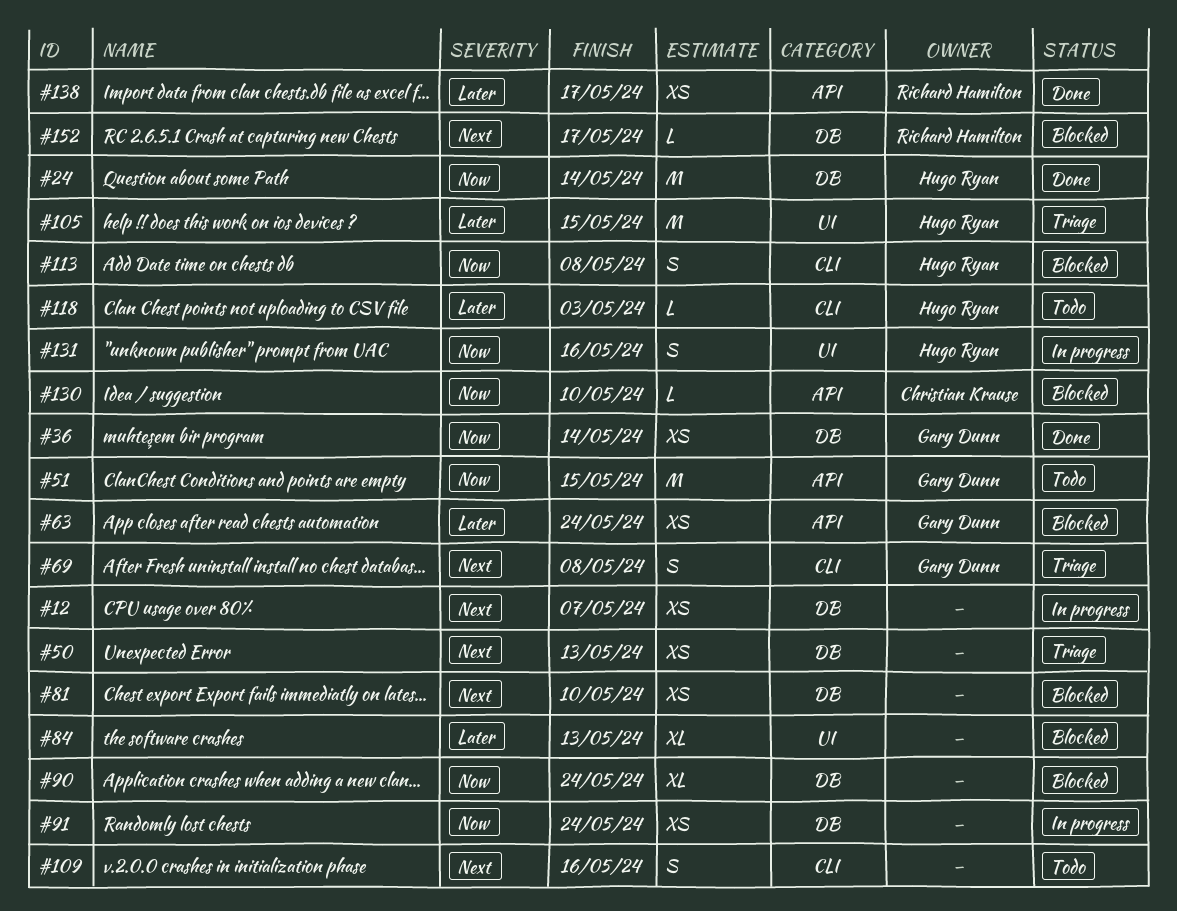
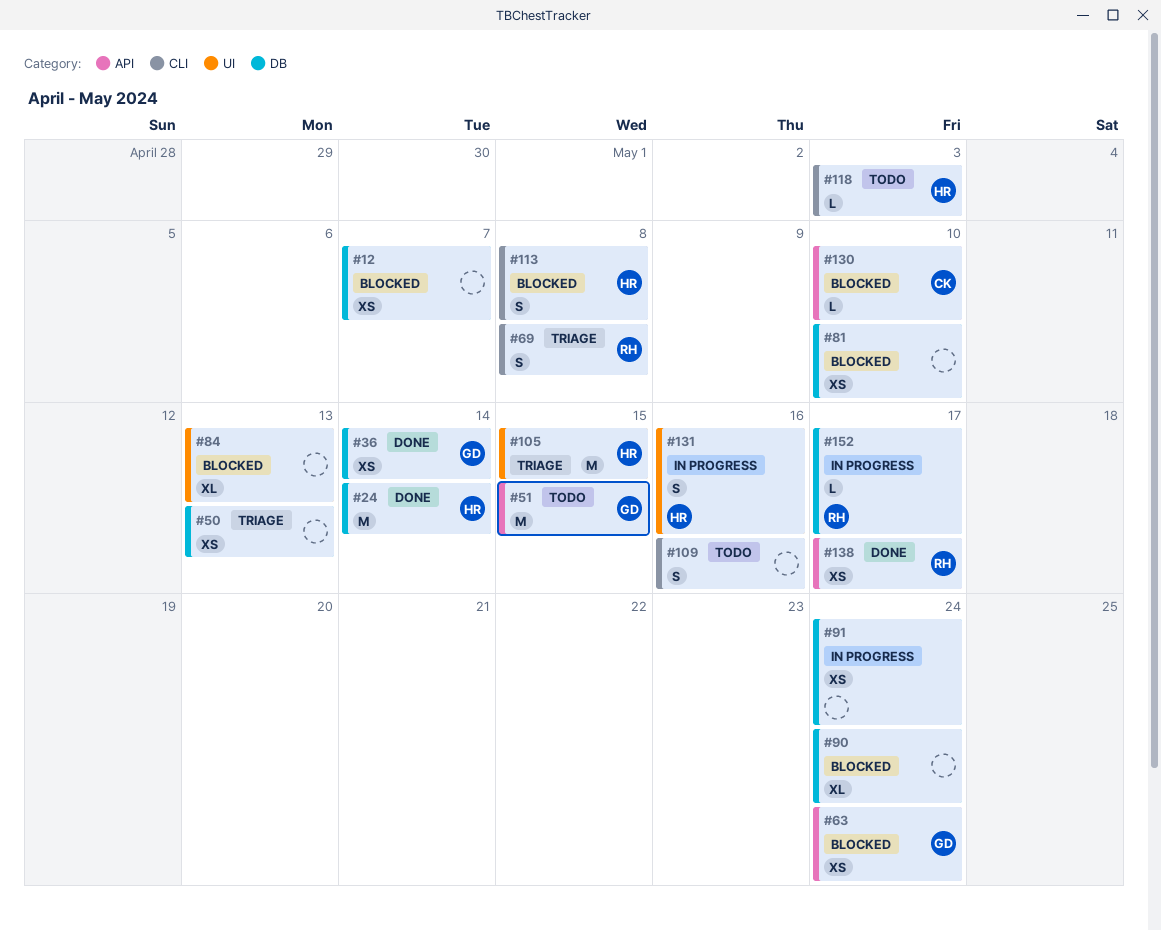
#12, status: In progress -> Blocked
#69, owner: Gary Dunn -> Richard Hamilton
#152, status: Blocked -> In progress

